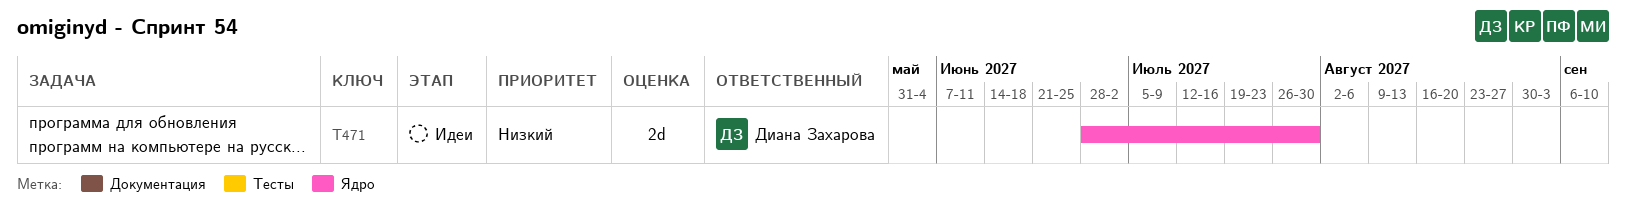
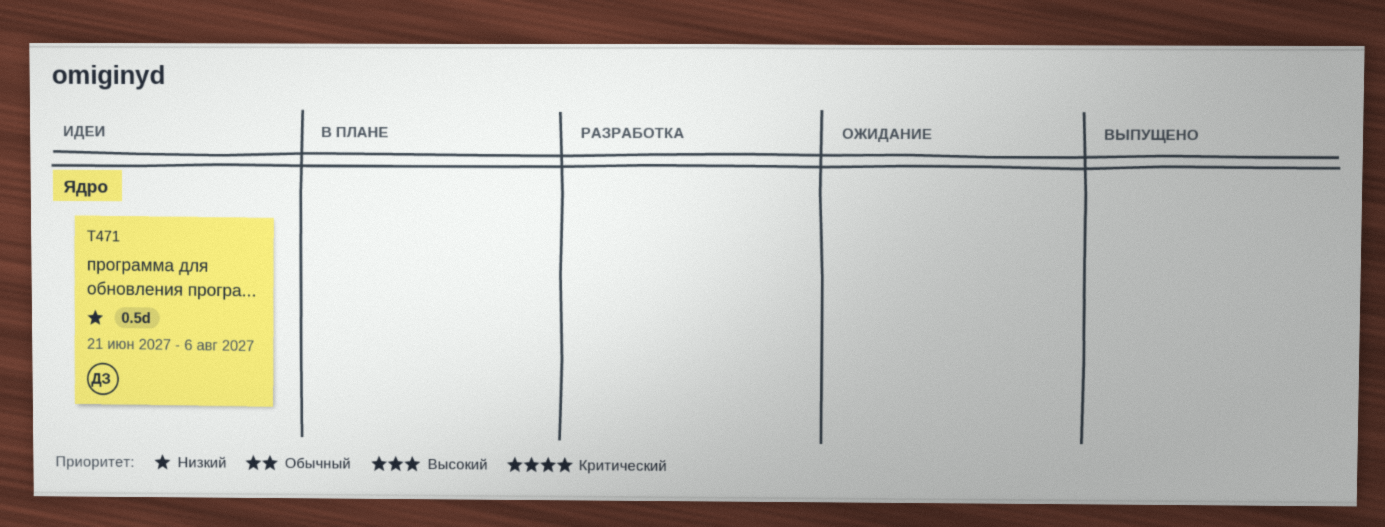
T471, estimate: 2d -> 0.5d
T471, start: Jun 28 -> Jun 21
T471, due: Jul 30 -> Aug 6

